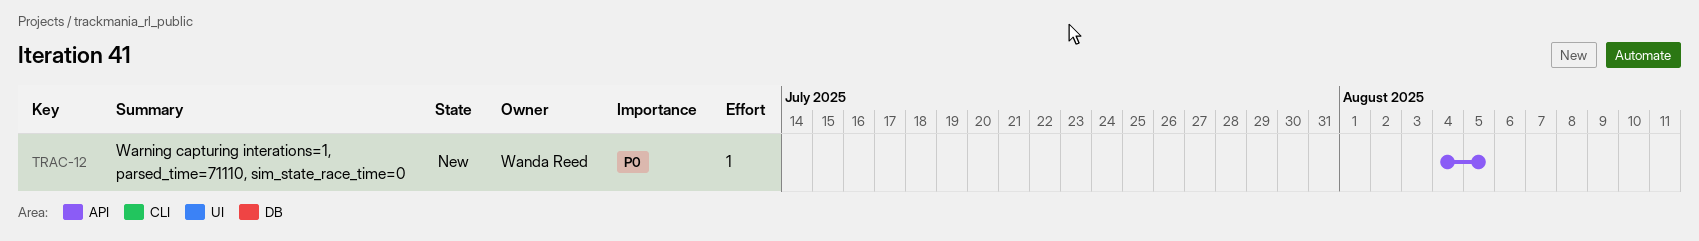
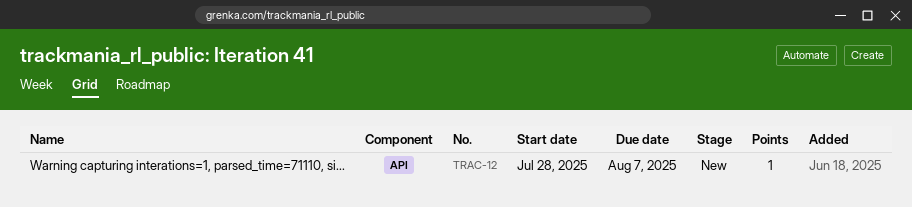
TRAC-12, start: Aug 4 -> Jul 28
TRAC-12, due: Aug 5 -> Aug 7

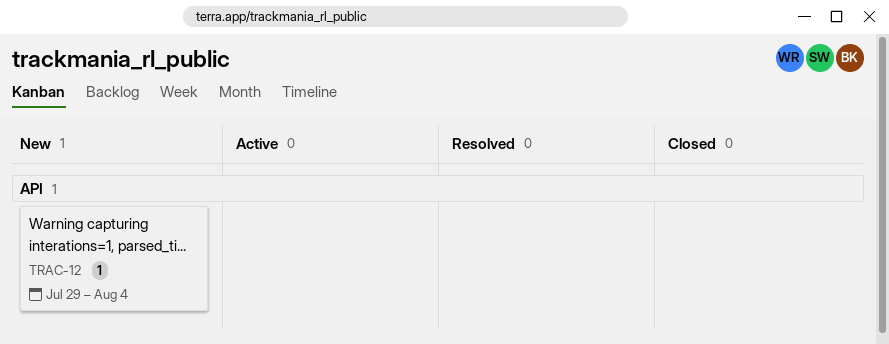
TRAC-12, start: Jul 28 -> Jul 29
TRAC-12, due: Aug 7 -> Aug 4

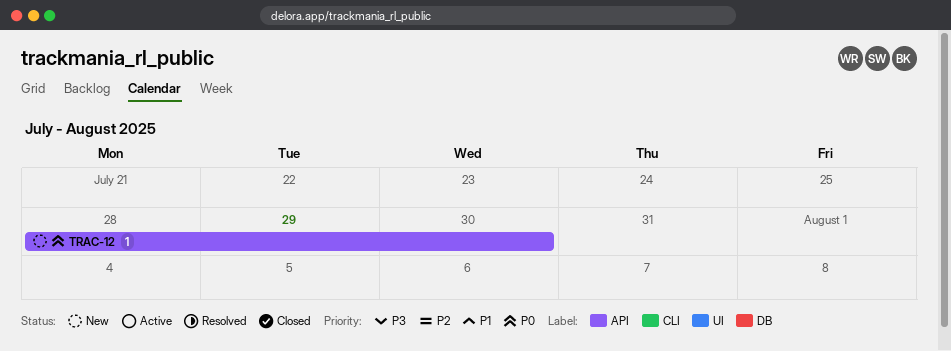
TRAC-12, start: Jul 29 -> Jul 28
TRAC-12, due: Aug 4 -> Jul 30

